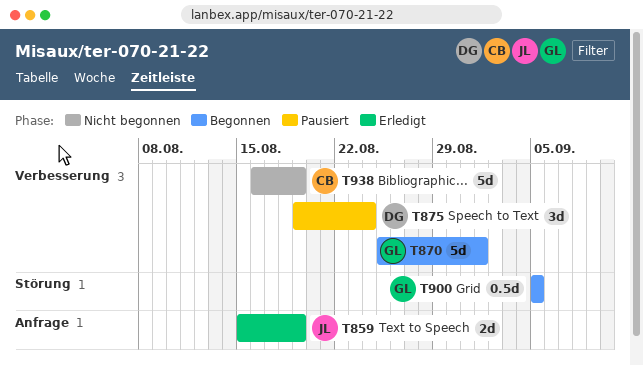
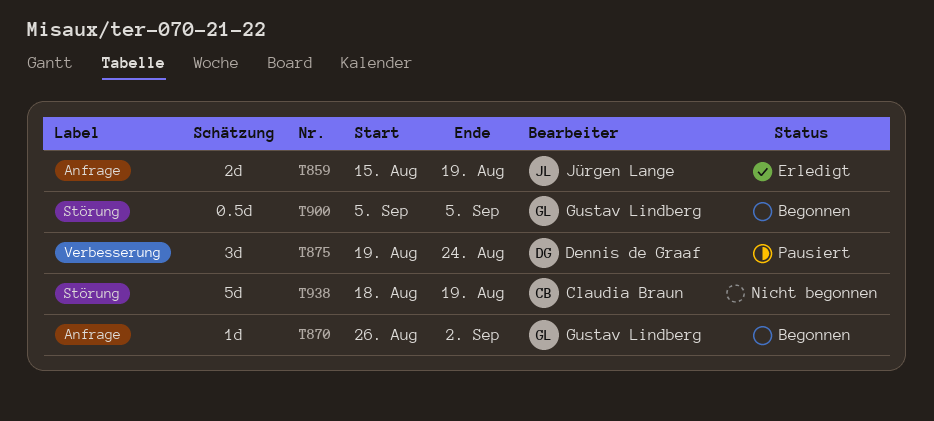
T870, label: Verbesserung -> Anfrage
T870, estimate: 5d -> 1d
T870, start: Aug 25 -> Aug 26
T870, due: Sep 1 -> Sep 2
T938, label: Verbesserung -> Störung
T938, start: Aug 16 -> Aug 18

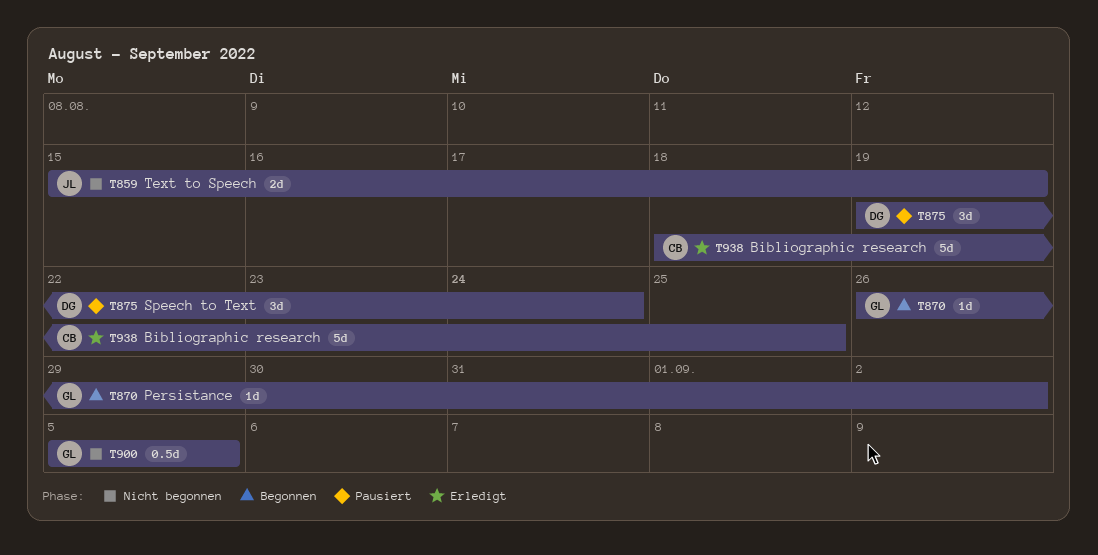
T859, status: Erledigt -> Nicht begonnen
T900, status: Begonnen -> Nicht begonnen
T938, status: Nicht begonnen -> Erledigt
T938, due: Aug 19 -> Aug 25

